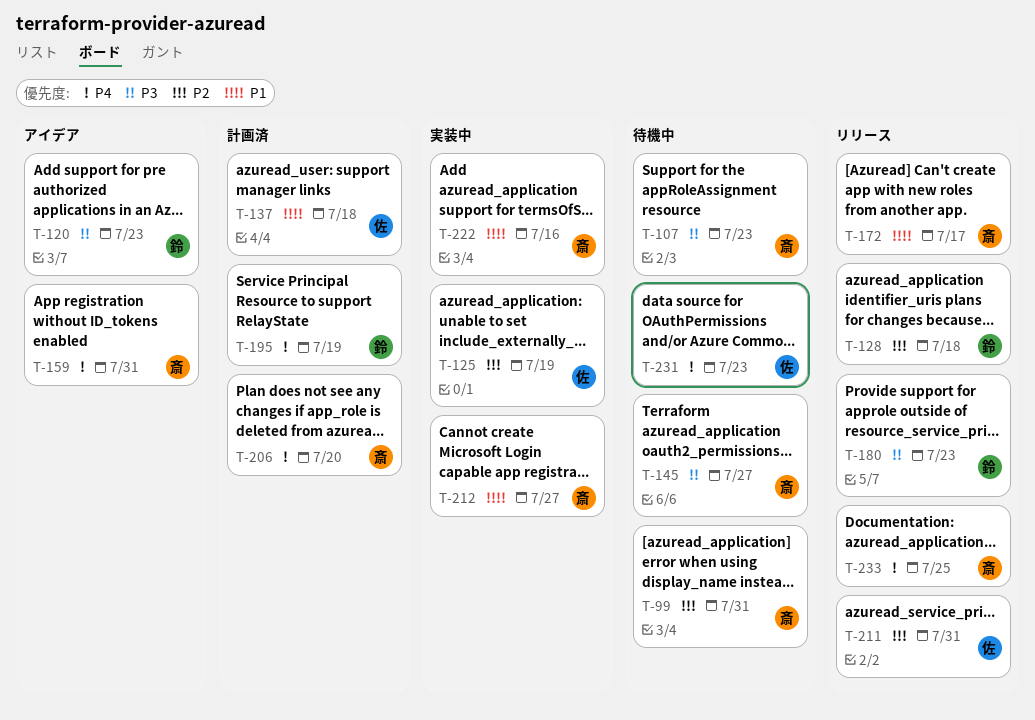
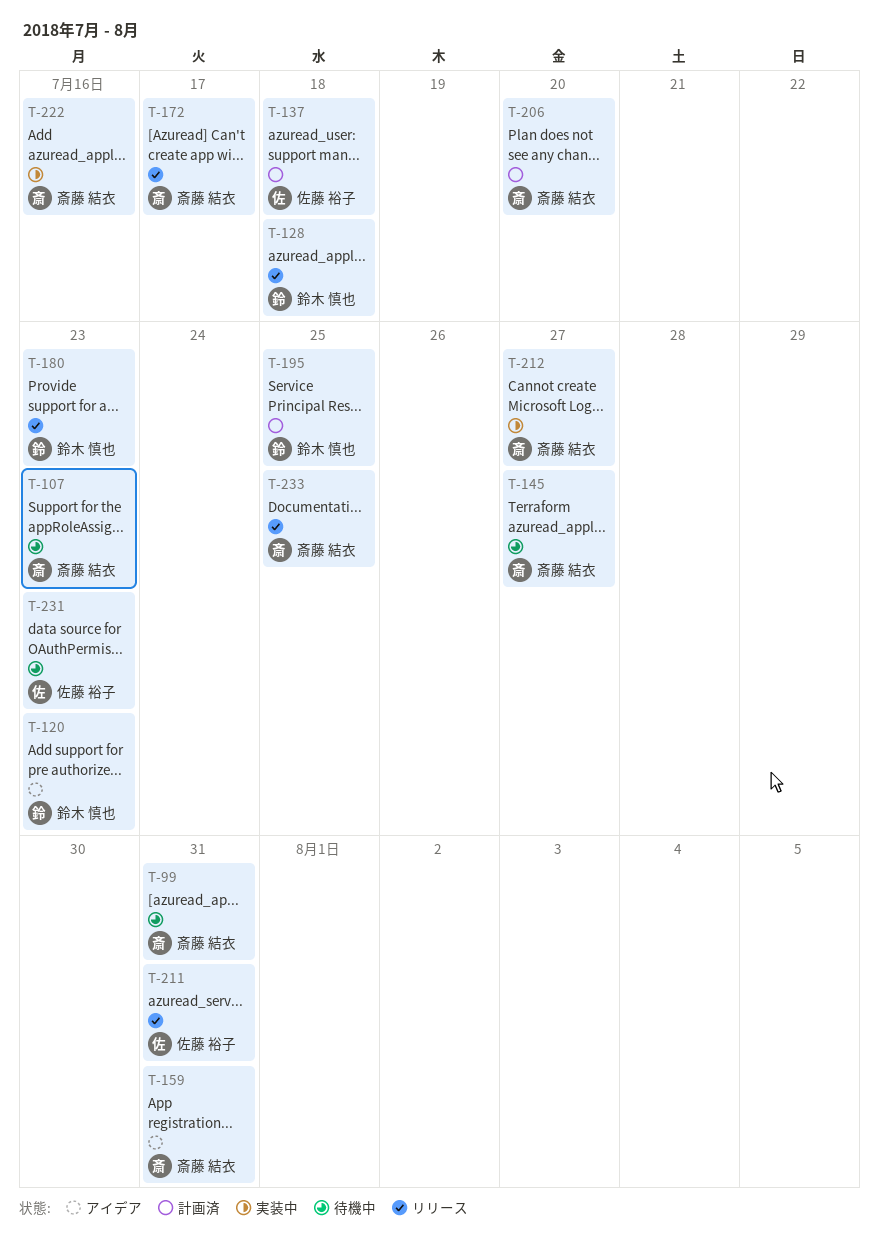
T-125: present -> none
T-195, due: Jul 19 -> Jul 25

